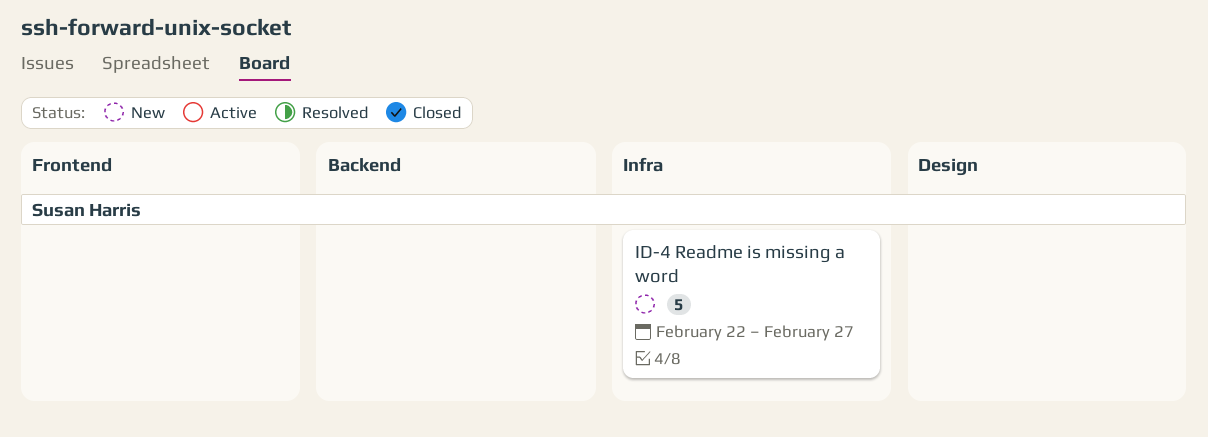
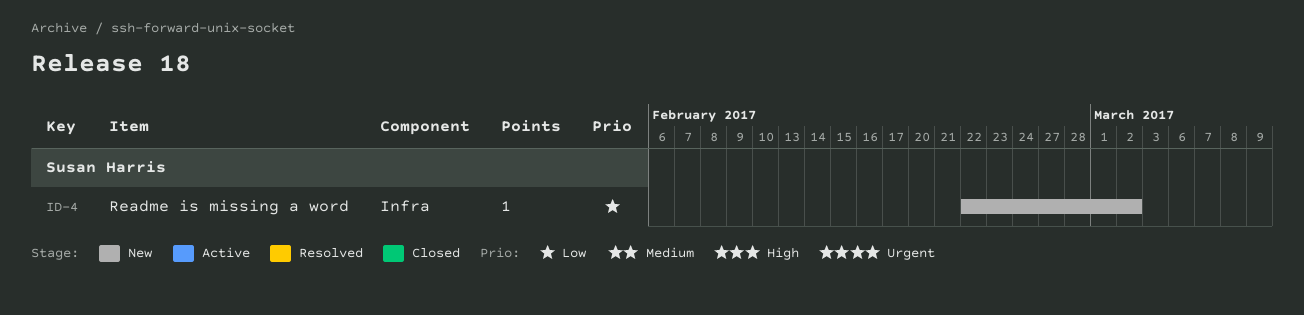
ID-4, estimate: 5 -> 1
ID-4, due: Feb 27 -> Mar 2

